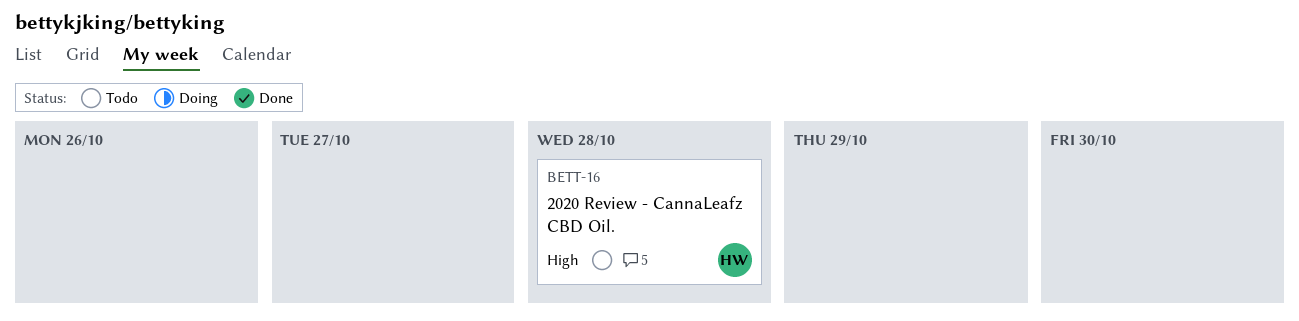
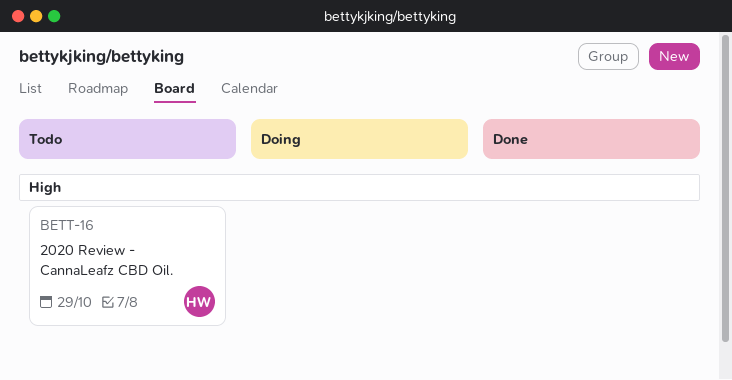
BETT-16, due: Oct 28 -> Oct 29

